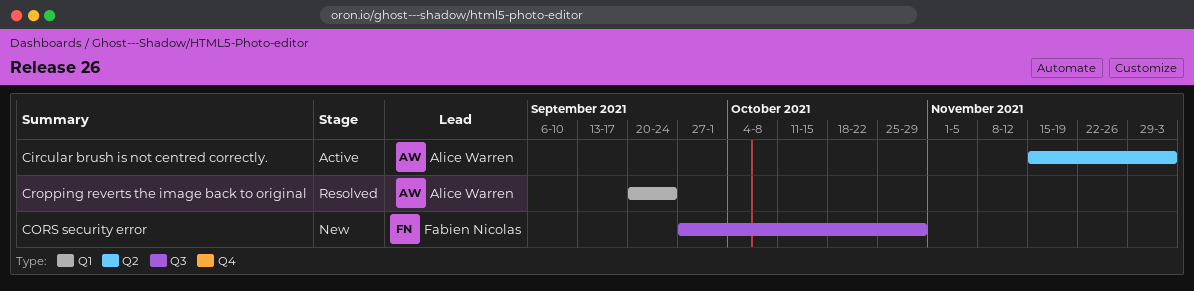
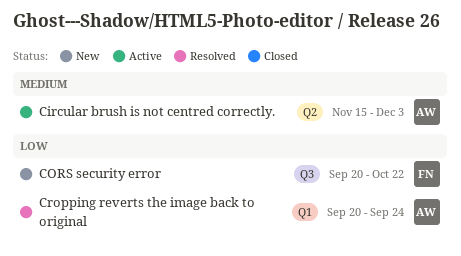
CORS security error, start: Sep 27 -> Sep 20
CORS security error, due: Oct 29 -> Oct 22

